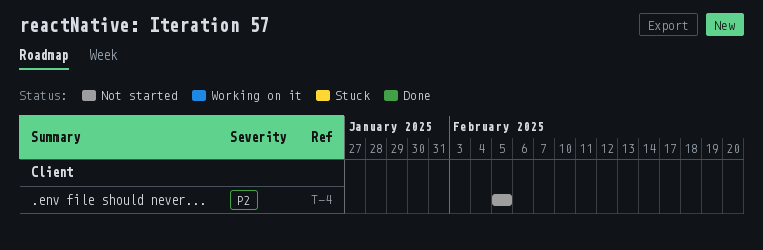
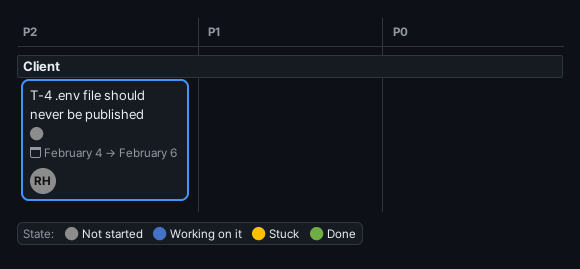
T-4, start: Feb 5 -> Feb 4
T-4, due: Feb 5 -> Feb 6

